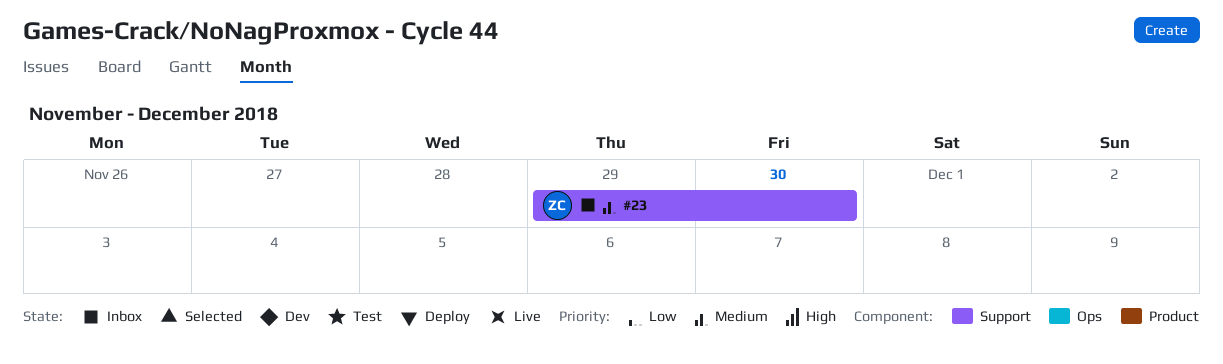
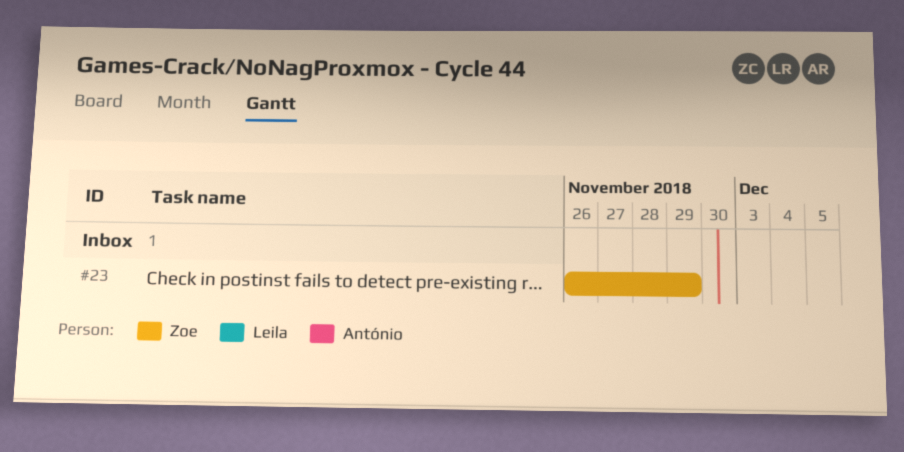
#23, start: Nov 29 -> Nov 26
#23, due: Nov 30 -> Nov 29

